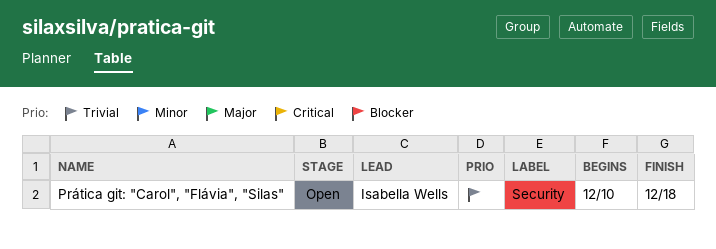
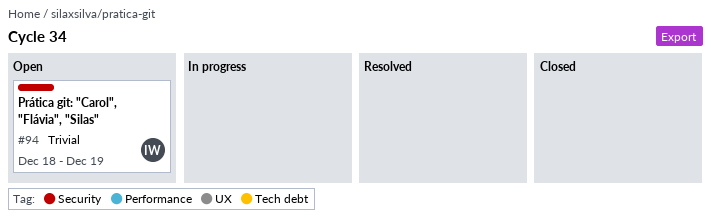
Prática git: "Carol", "Flávia", "Silas", start: Dec 10 -> Dec 18
Prática git: "Carol", "Flávia", "Silas", due: Dec 18 -> Dec 19

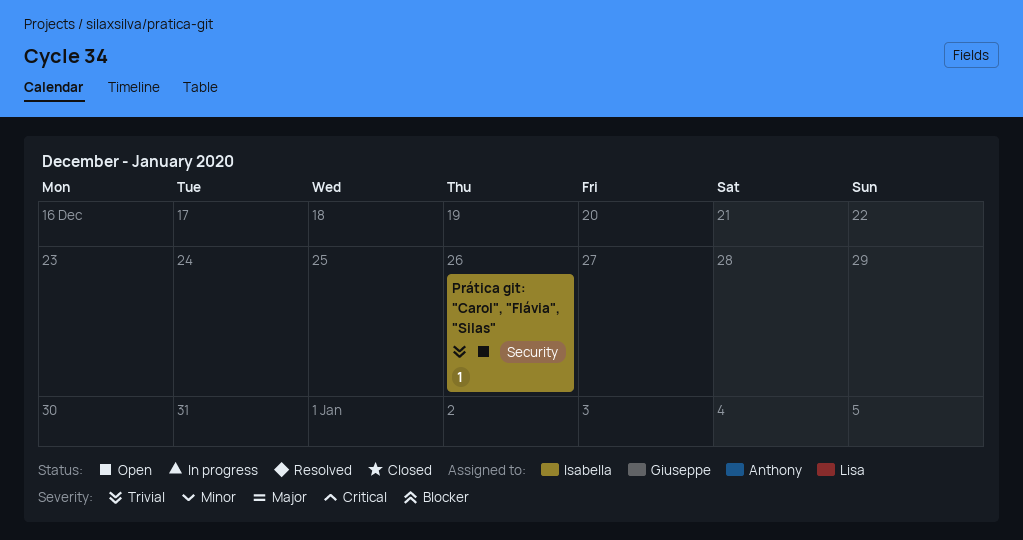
Prática git: "Carol", "Flávia", "Silas", due: Dec 19 -> Dec 26

